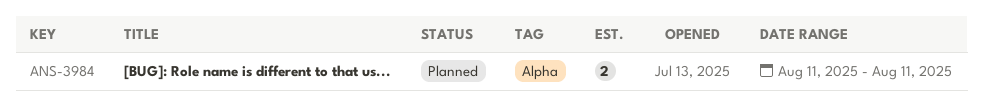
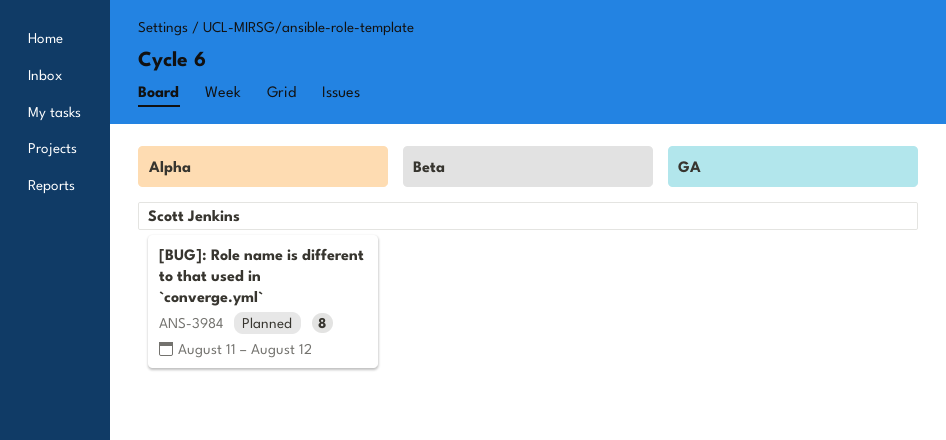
ANS-3984, estimate: 2 -> 8
ANS-3984, due: Aug 11 -> Aug 12

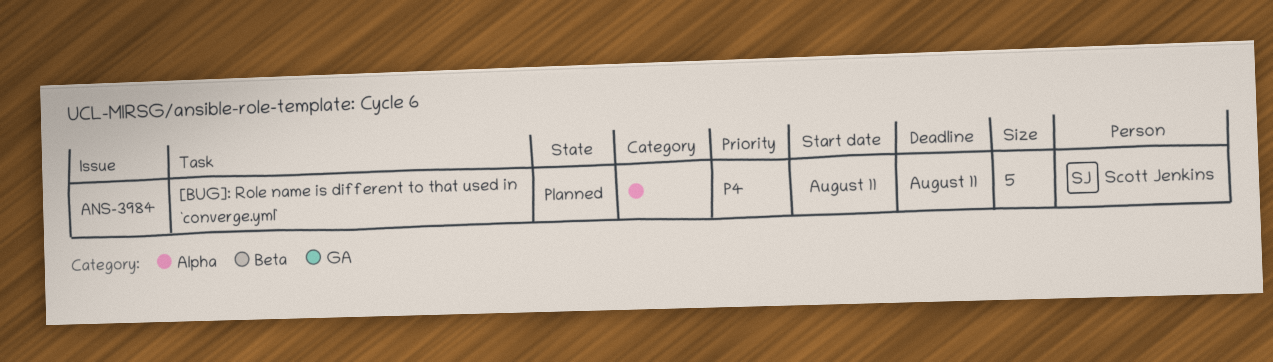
ANS-3984, estimate: 8 -> 5
ANS-3984, due: Aug 12 -> Aug 11

